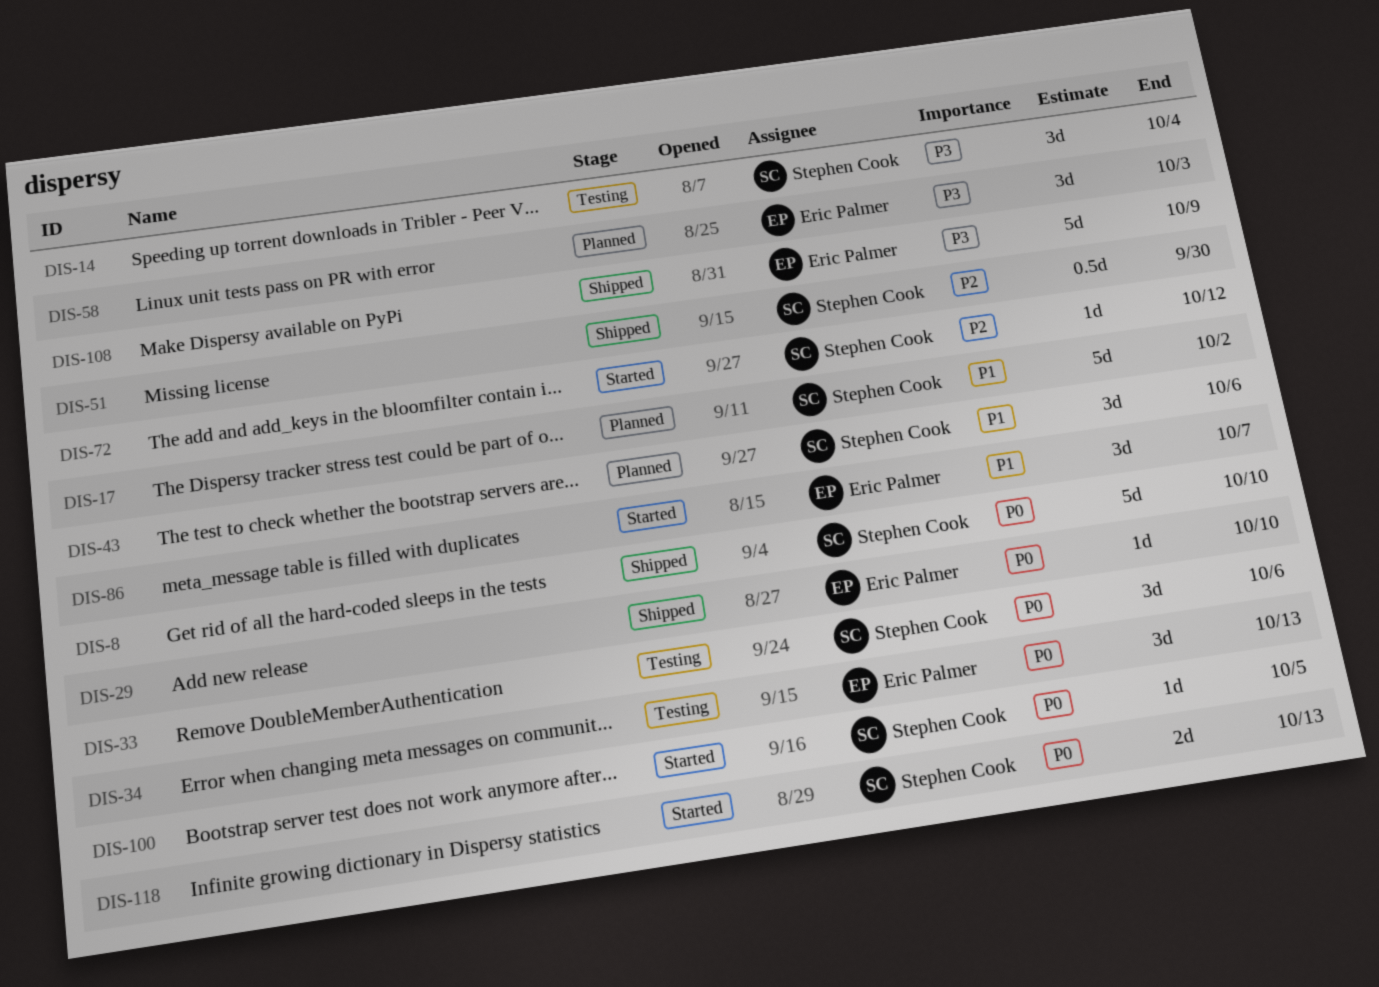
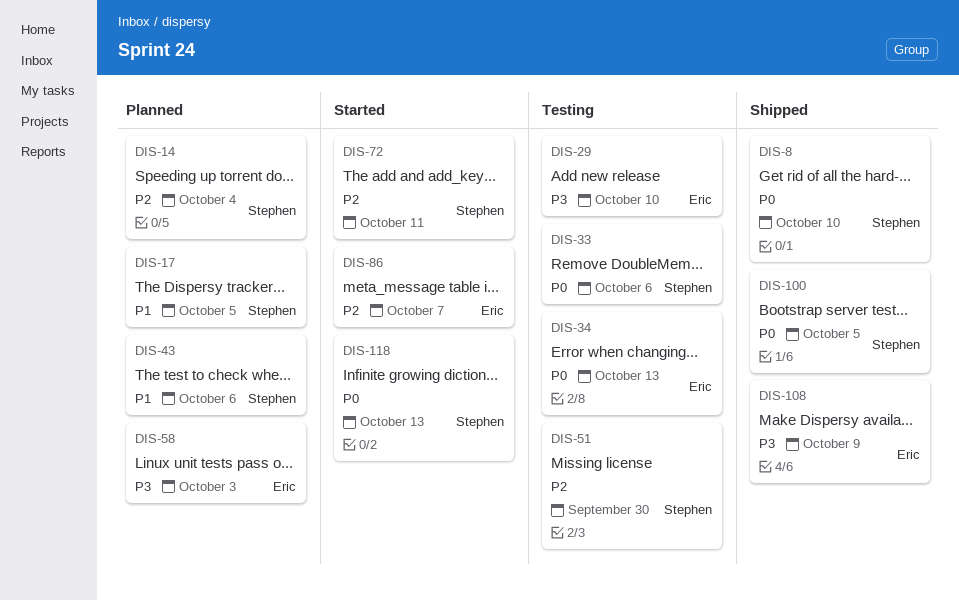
DIS-14, status: Testing -> Planned
DIS-14, priority: P3 -> P2
DIS-17, due: Oct 2 -> Oct 5
DIS-29, status: Shipped -> Testing
DIS-29, priority: P0 -> P3
DIS-51, status: Shipped -> Testing
DIS-72, due: Oct 12 -> Oct 11
DIS-86, priority: P1 -> P2
DIS-100, status: Started -> Shipped

